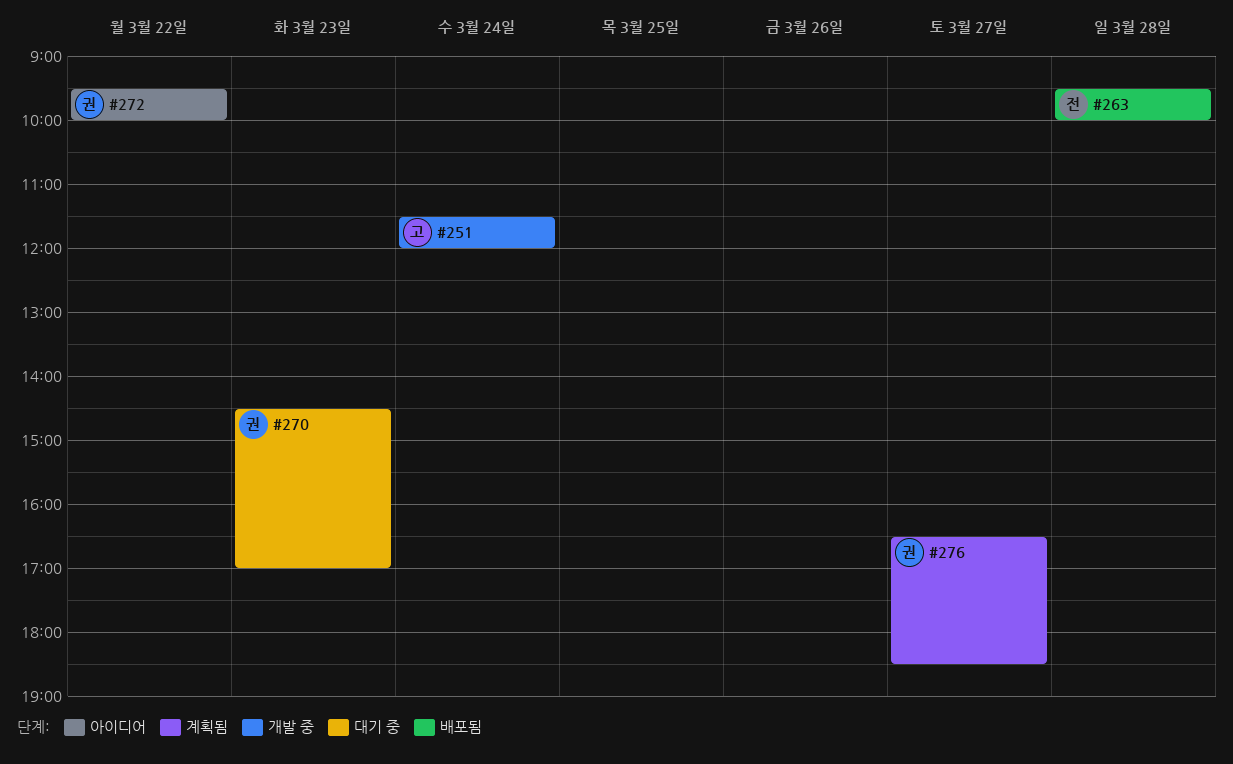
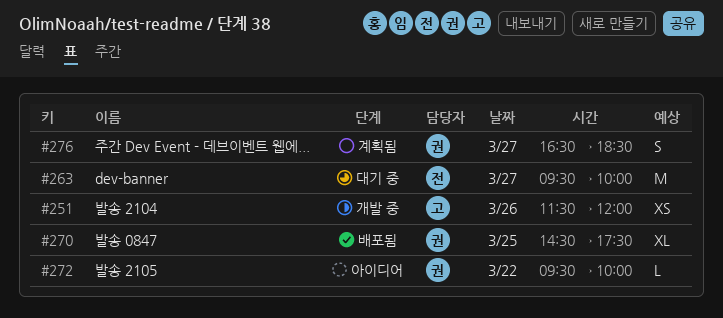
#251, day: Mar 24 -> Mar 26
#263, status: 배포됨 -> 대기 중
#263, day: Mar 28 -> Mar 27
#270, status: 대기 중 -> 배포됨
#270, day: Mar 23 -> Mar 25
#270, ends: 17:00 -> 17:30

